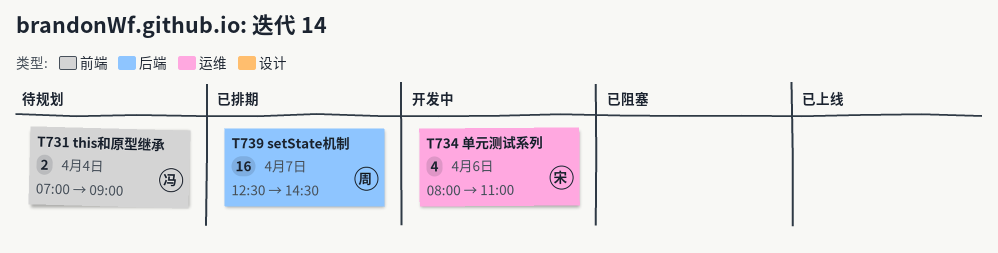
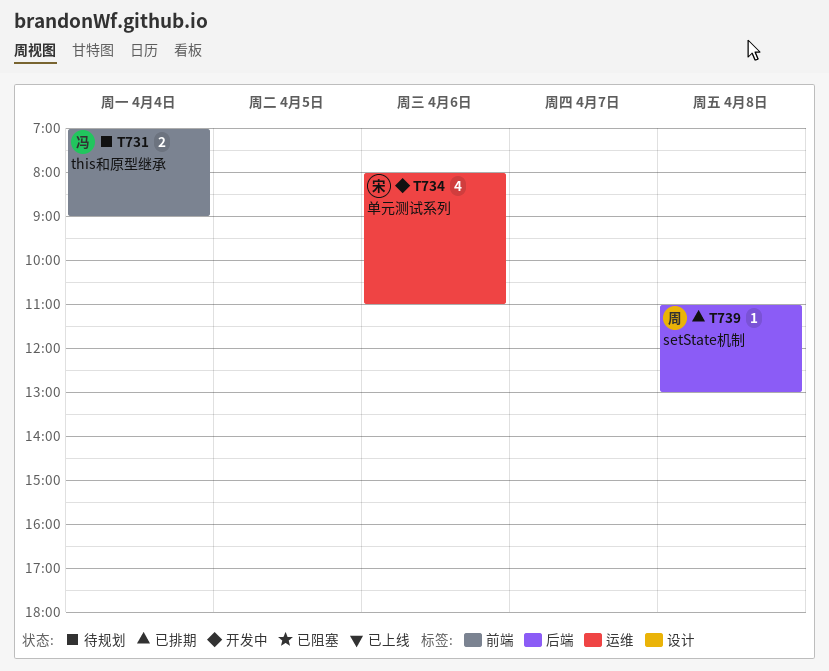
T739, estimate: 16 -> 1
T739, day: Apr 7 -> Apr 8
T739, begins: 12:30 -> 11:00
T739, ends: 14:30 -> 13:00

